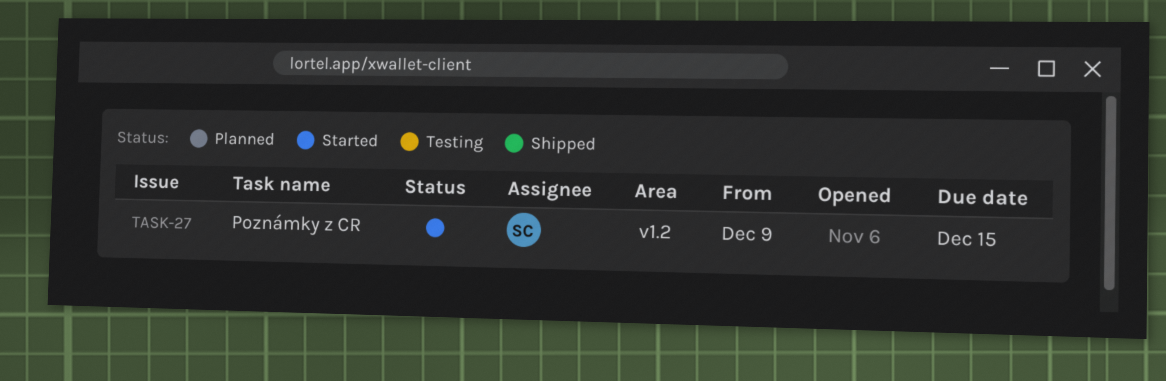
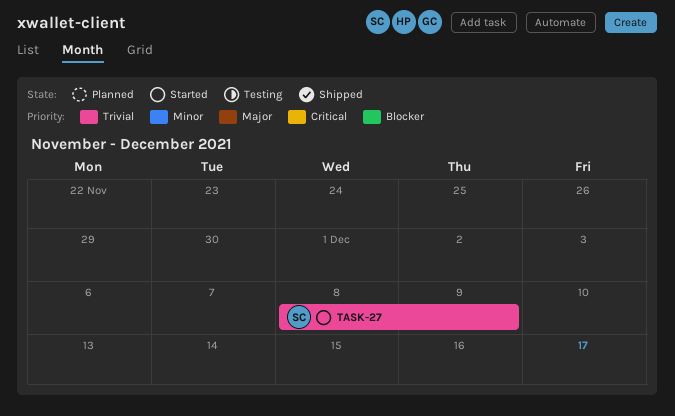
TASK-27, start: Dec 9 -> Dec 8
TASK-27, due: Dec 15 -> Dec 9

